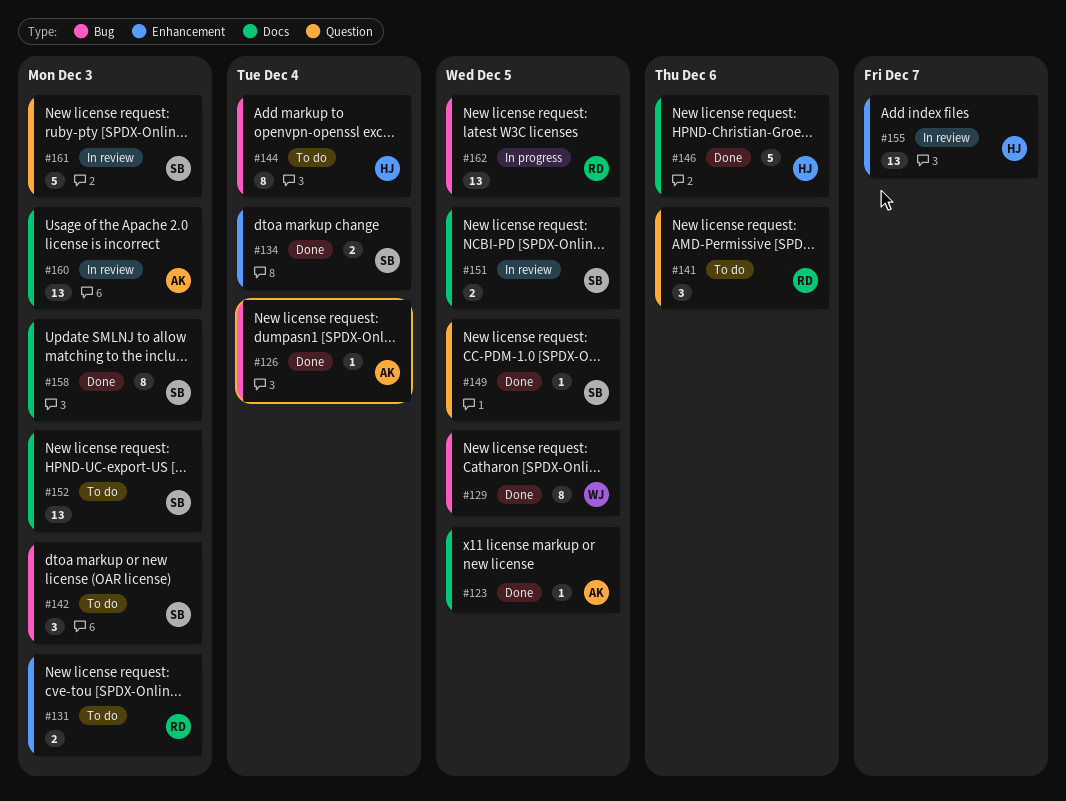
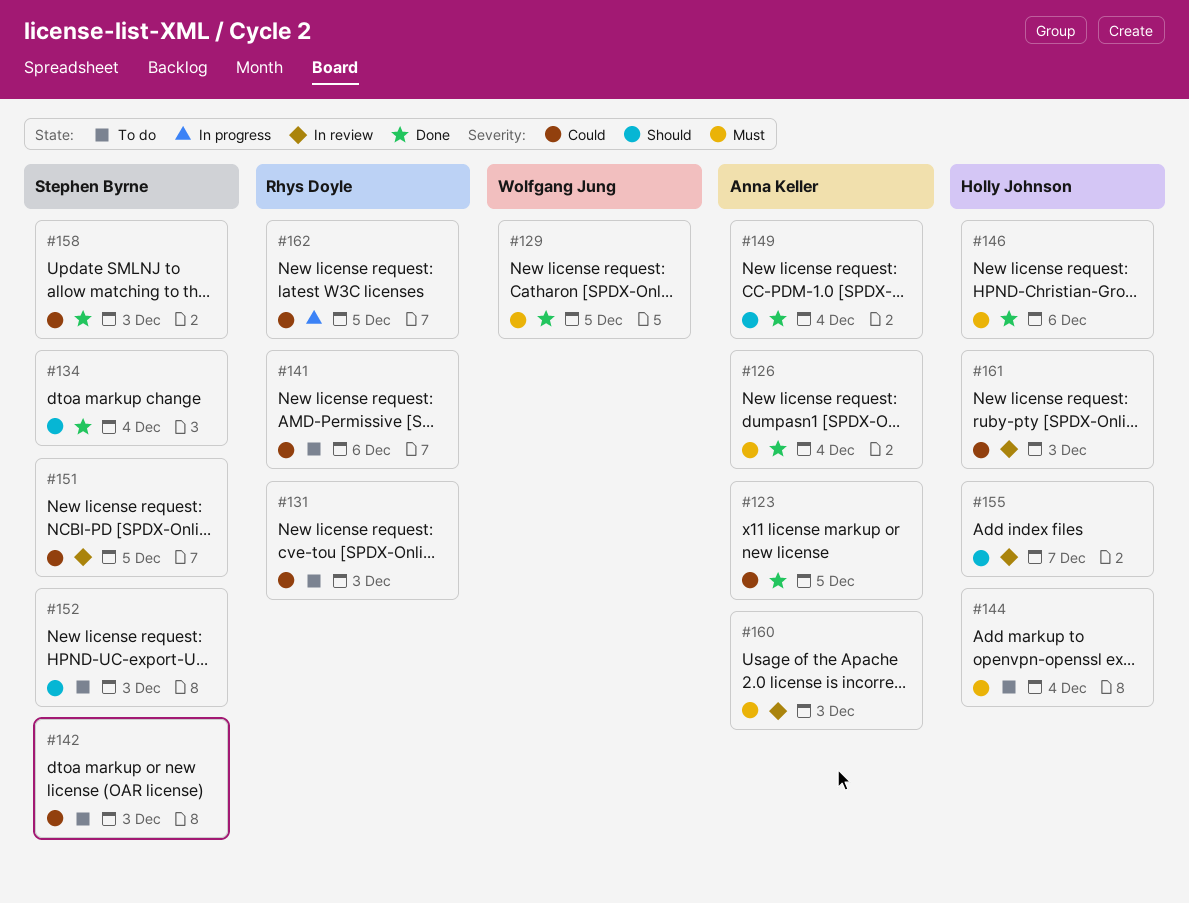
#149, owner: Stephen Byrne -> Anna Keller
#149, due: Dec 5 -> Dec 4
#161, owner: Stephen Byrne -> Holly Johnson

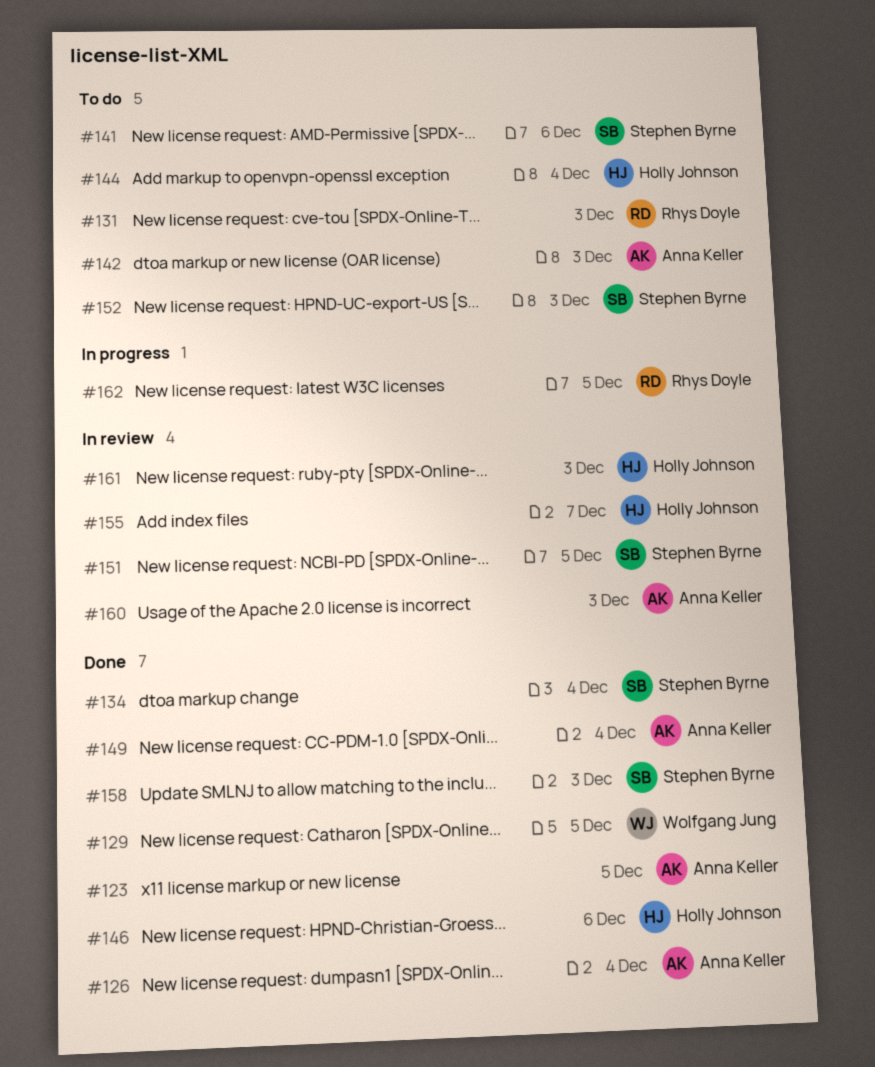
#141, owner: Rhys Doyle -> Stephen Byrne
#142, owner: Stephen Byrne -> Anna Keller

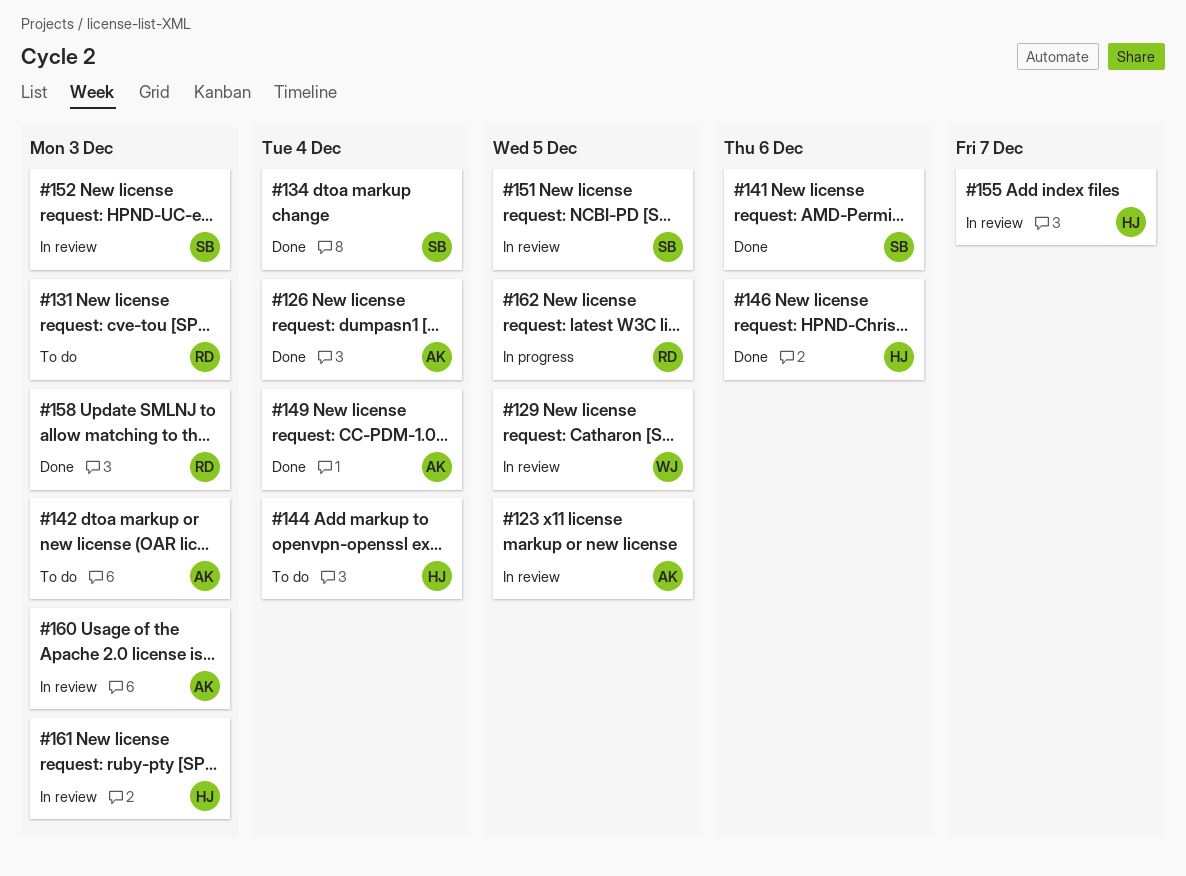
#123, status: Done -> In review
#129, status: Done -> In review
#141, status: To do -> Done
#152, status: To do -> In review
#158, owner: Stephen Byrne -> Rhys Doyle

